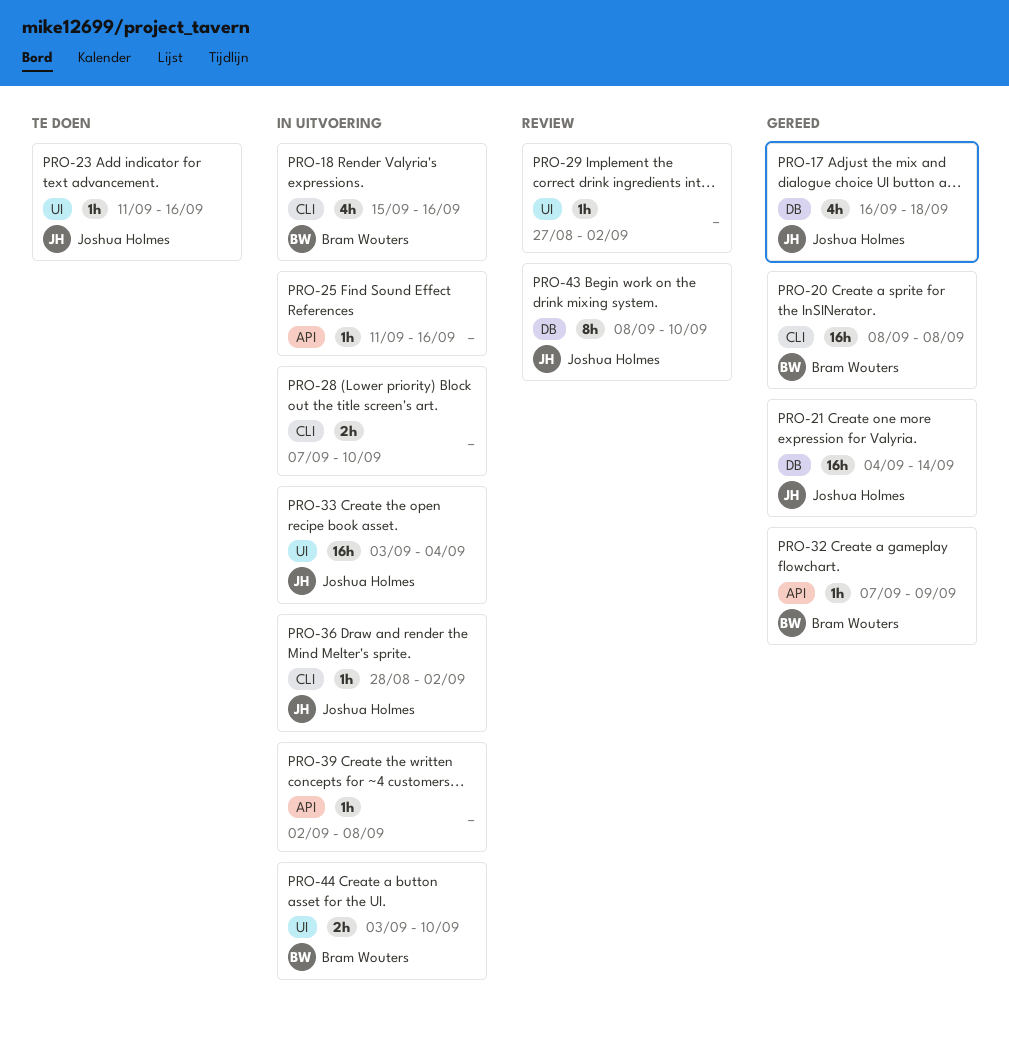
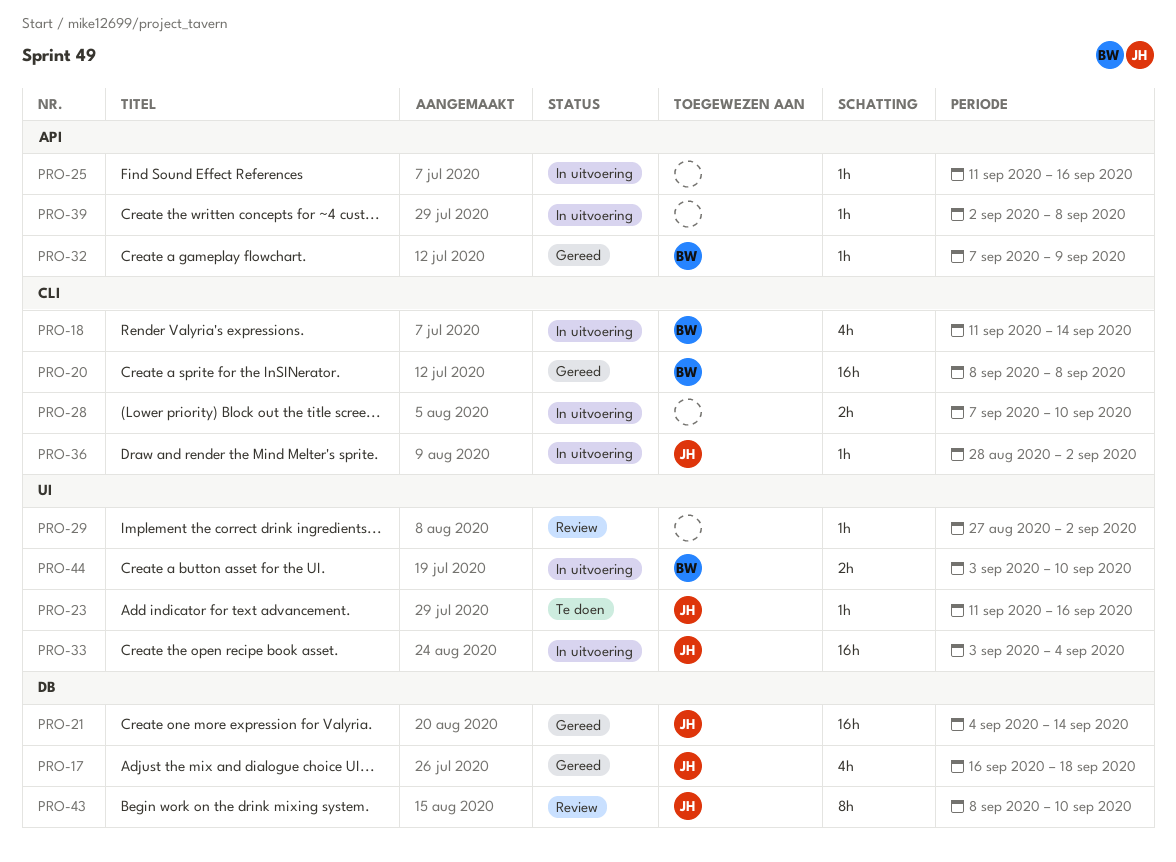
PRO-18, start: Sep 15 -> Sep 11
PRO-18, due: Sep 16 -> Sep 14

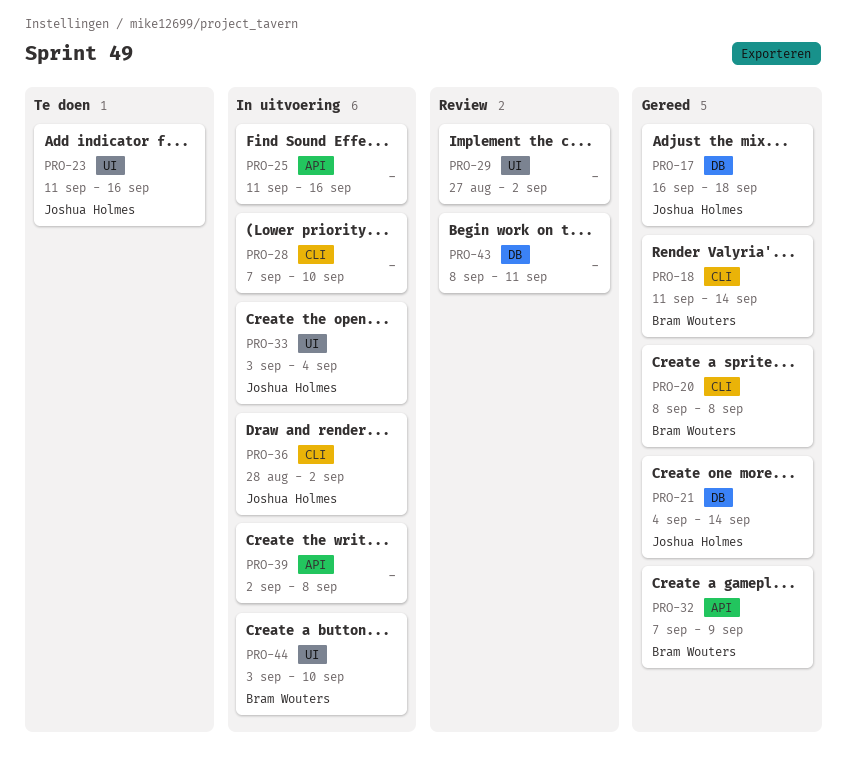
PRO-18, status: In uitvoering -> Gereed
PRO-43, owner: Joshua Holmes -> none
PRO-43, due: Sep 10 -> Sep 11

